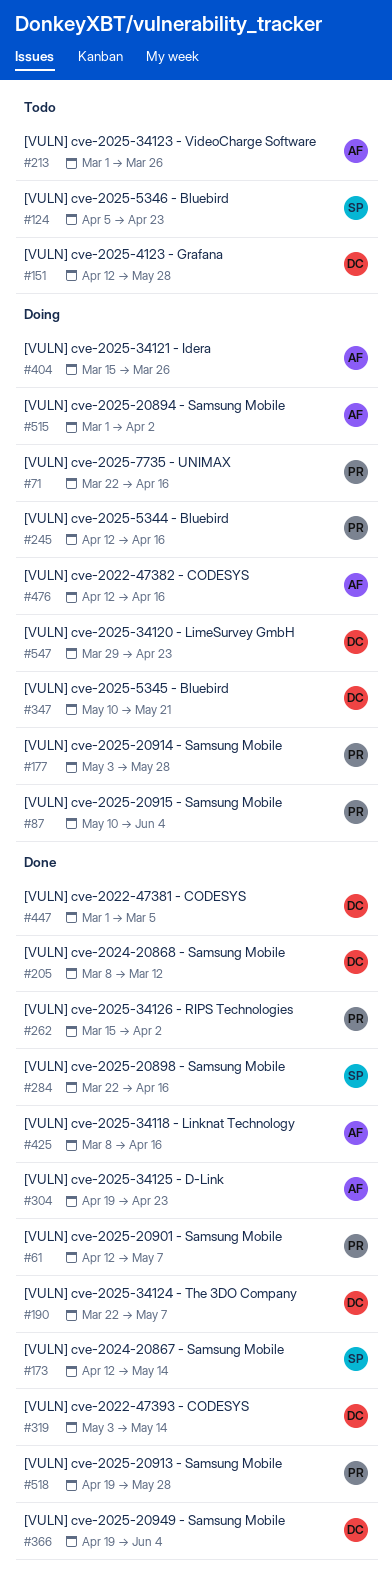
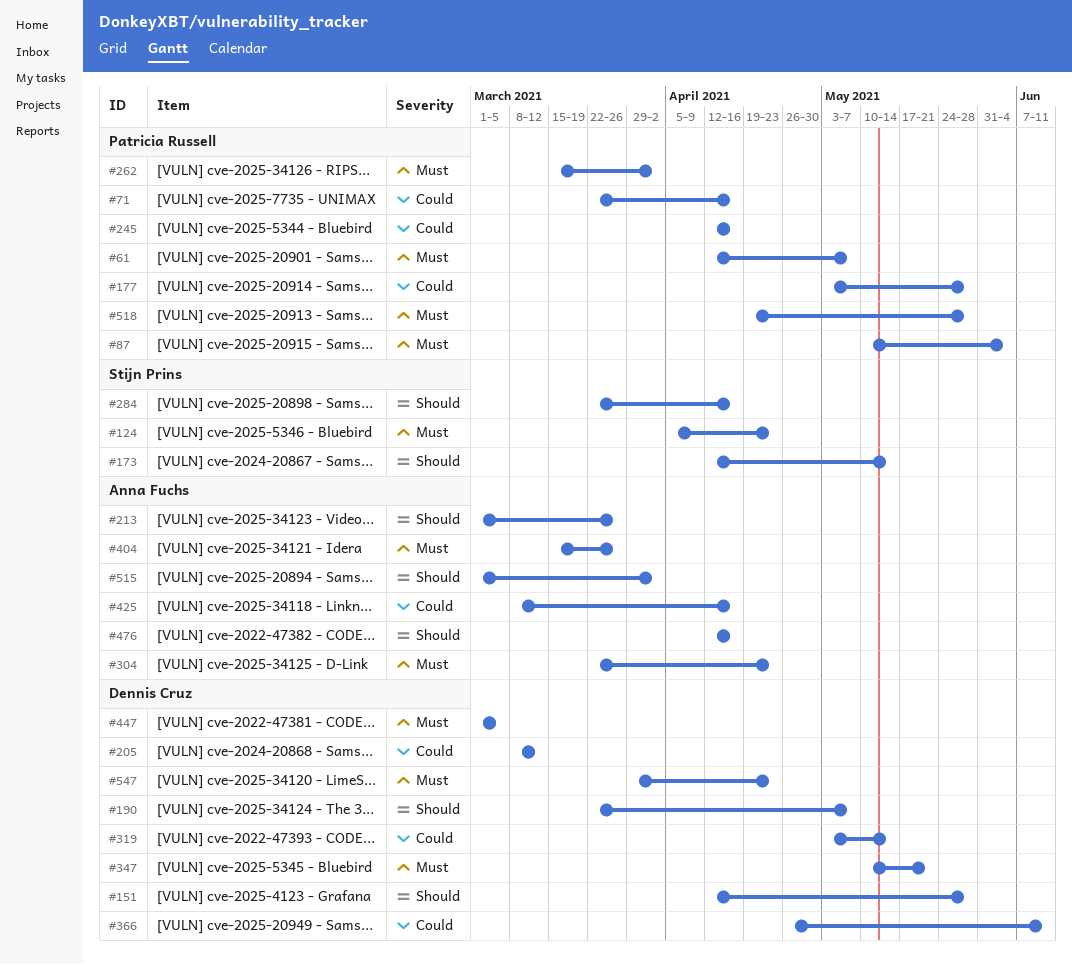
#304, start: Apr 19 -> Mar 22
#366, start: Apr 19 -> Apr 26
#366, due: Jun 4 -> Jun 11

